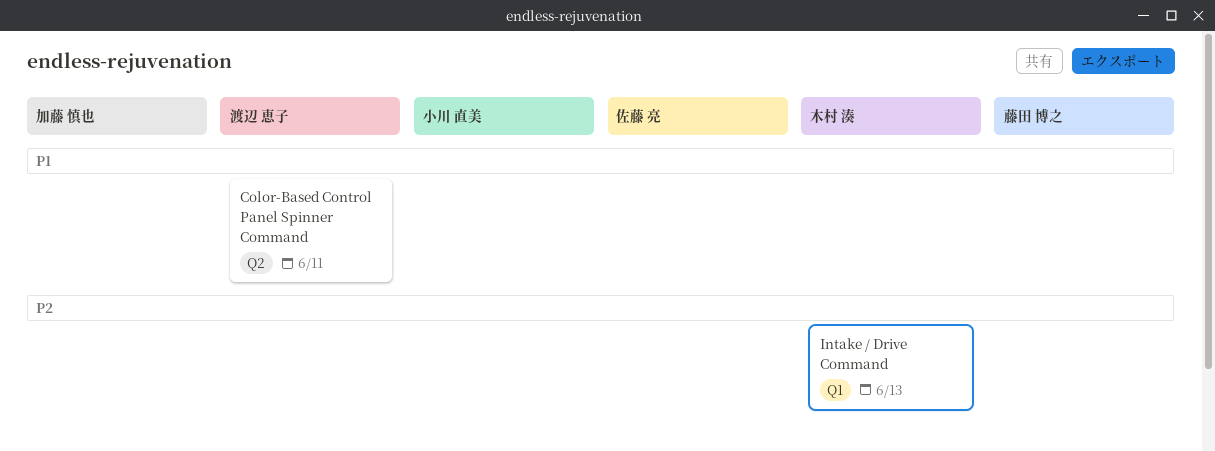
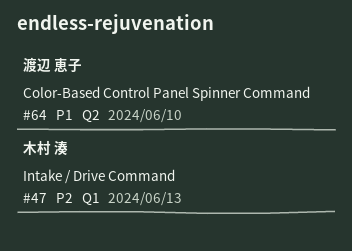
Color-Based Control Panel Spinner Command, due: Jun 11 -> Jun 10

